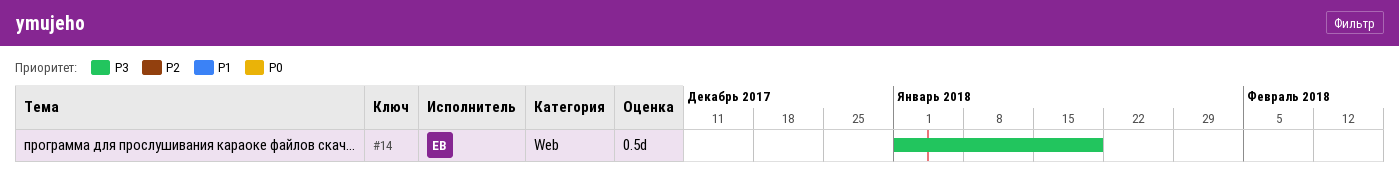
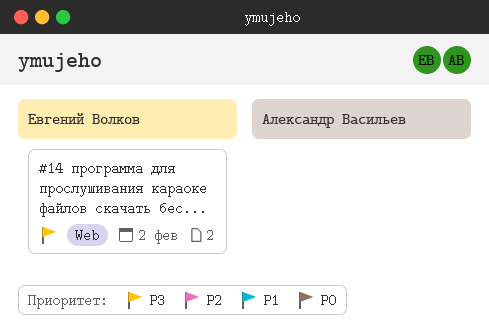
#14, due: Jan 19 -> Feb 2

